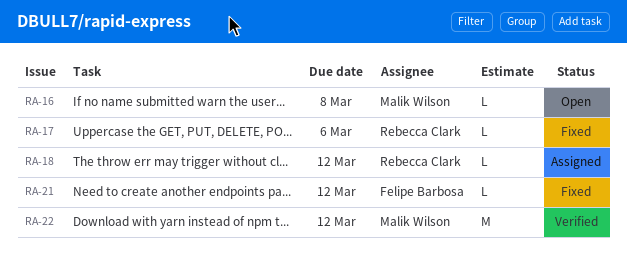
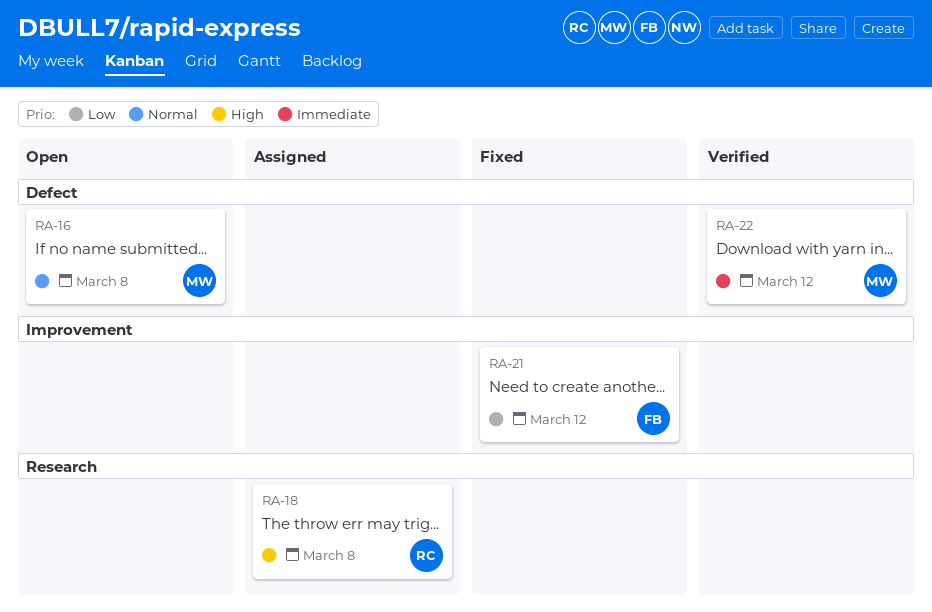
RA-17: present -> none
RA-18, due: Mar 12 -> Mar 8

